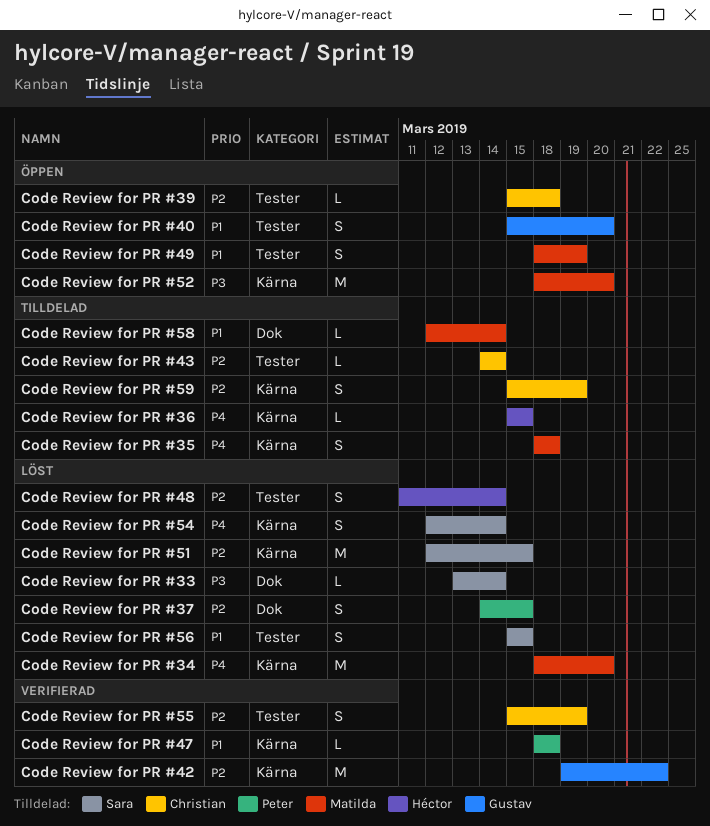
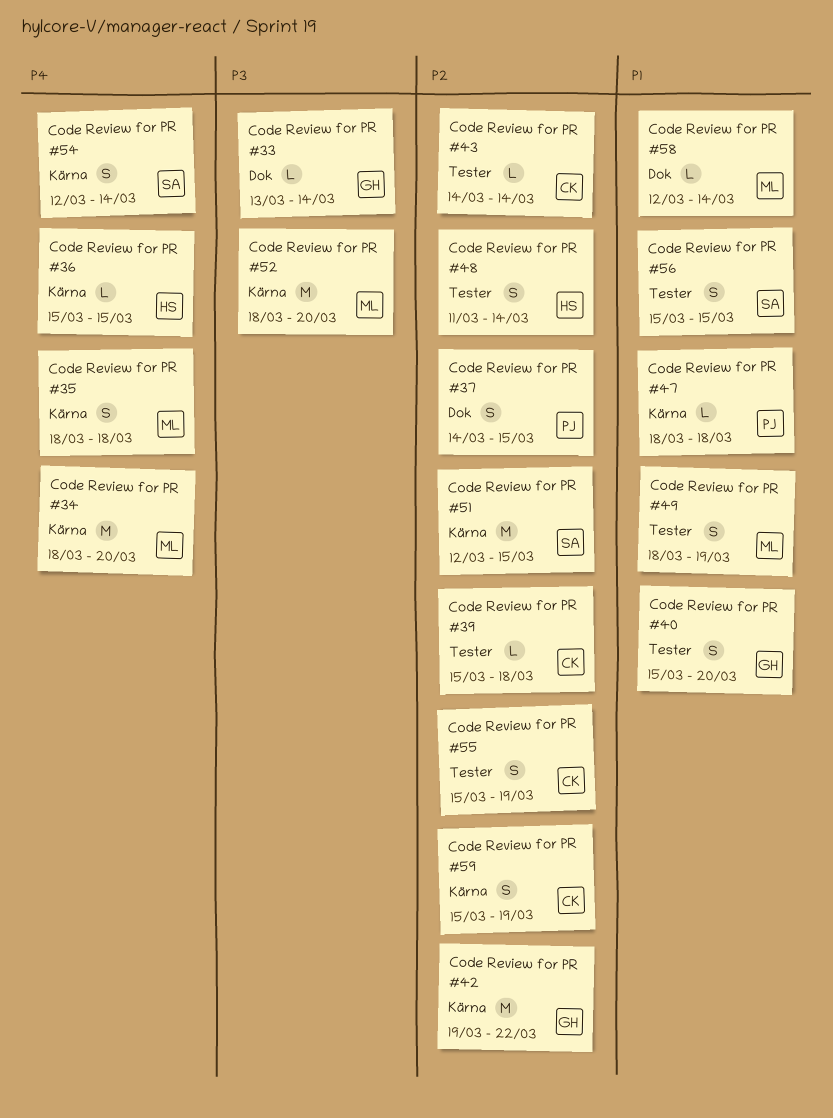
Code Review for PR #33, owner: Sara -> Gustav

